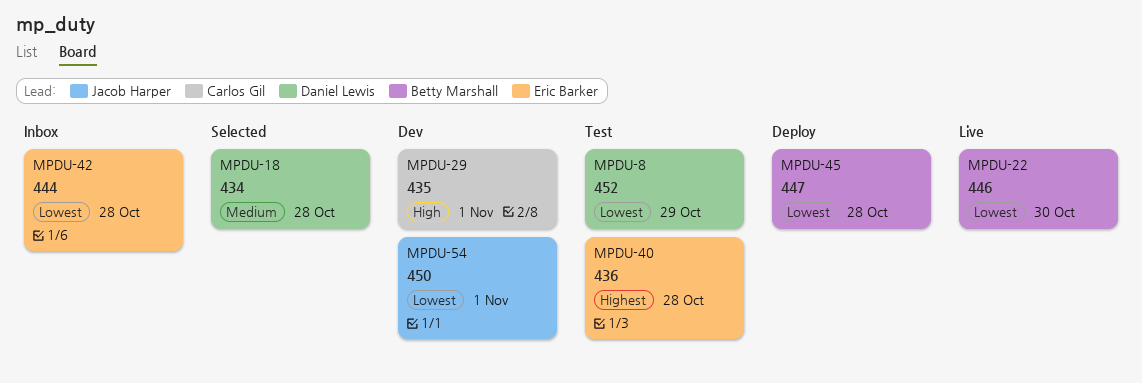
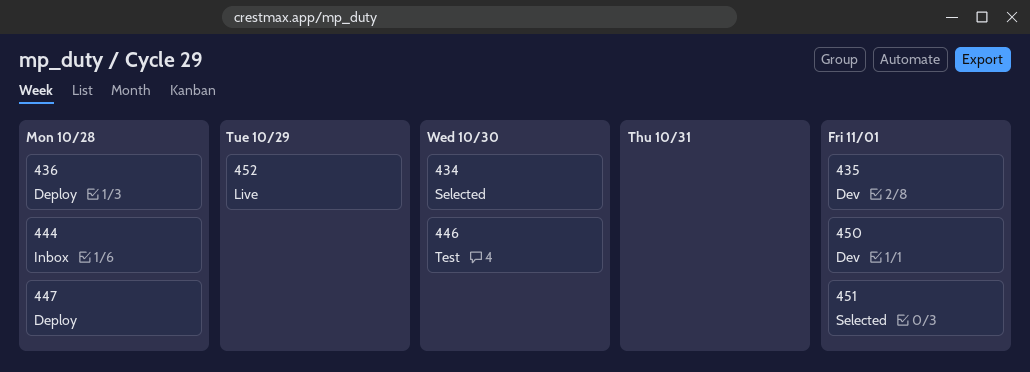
434, due: Oct 28 -> Oct 30
436, status: Test -> Deploy
446, status: Live -> Test
451: none -> present
452, status: Test -> Live

